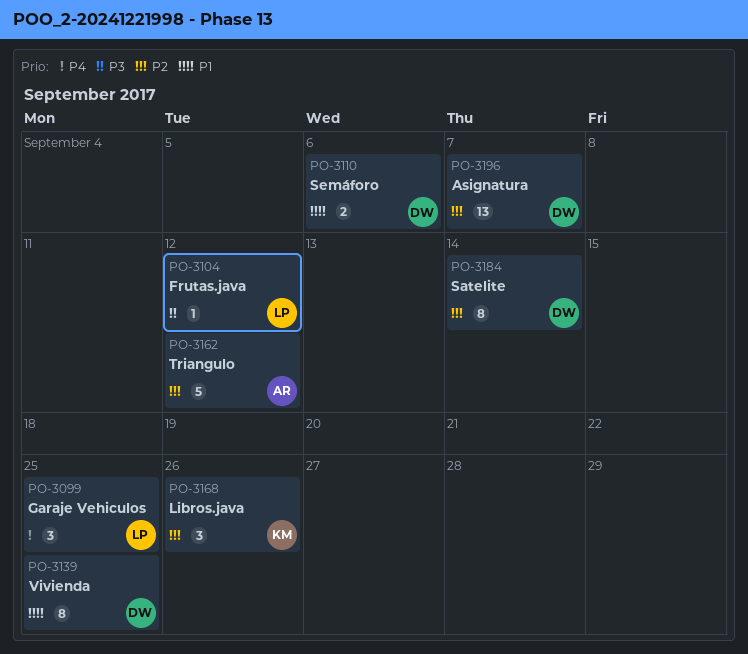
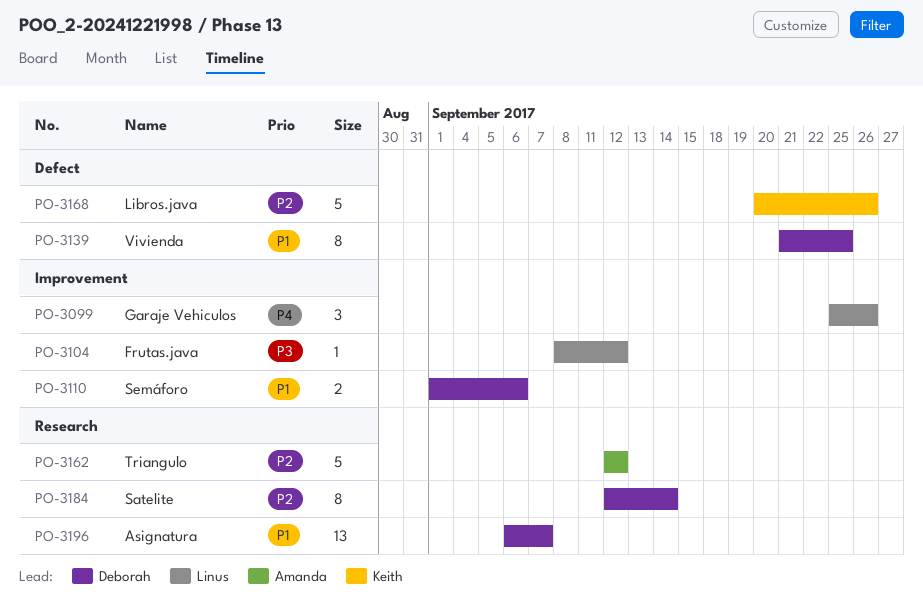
PO-3099, due: Sep 25 -> Sep 26
PO-3168, estimate: 3 -> 5
PO-3196, priority: P2 -> P1

